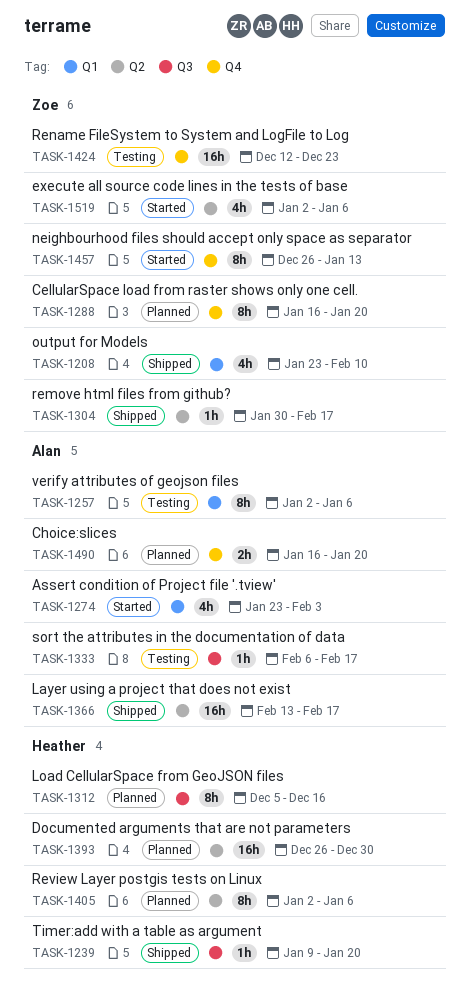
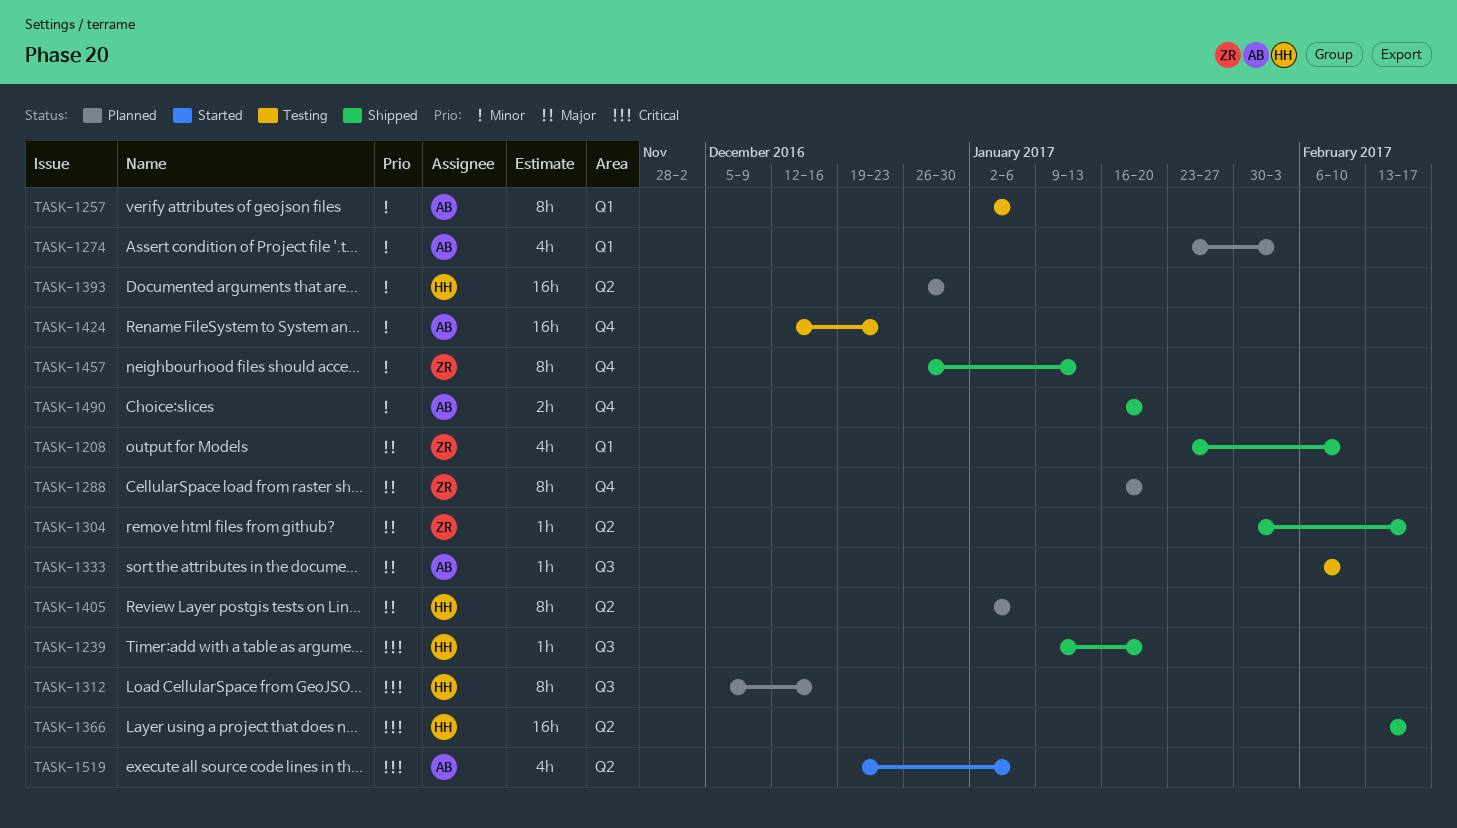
TASK-1274, status: Started -> Planned
TASK-1333, due: Feb 17 -> Feb 10
TASK-1366, owner: Alan -> Heather
TASK-1424, owner: Zoe -> Alan
TASK-1457, status: Started -> Shipped
TASK-1490, status: Planned -> Shipped
TASK-1519, owner: Zoe -> Alan
TASK-1519, start: Jan 2 -> Dec 19

